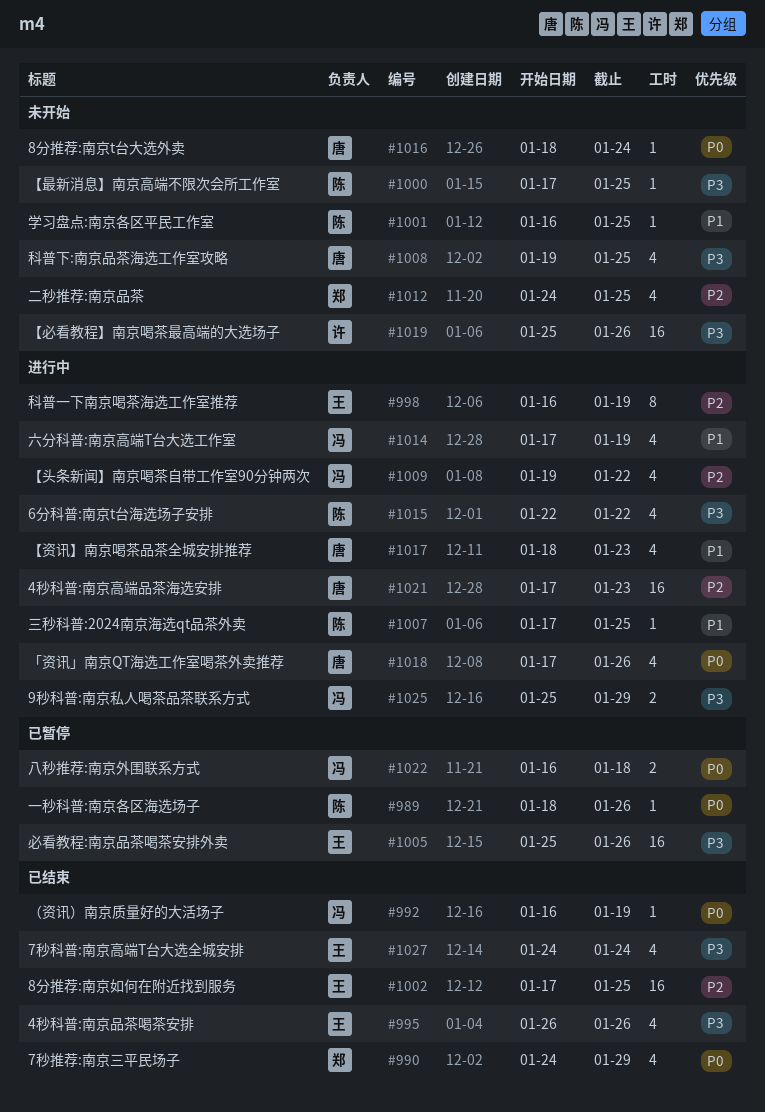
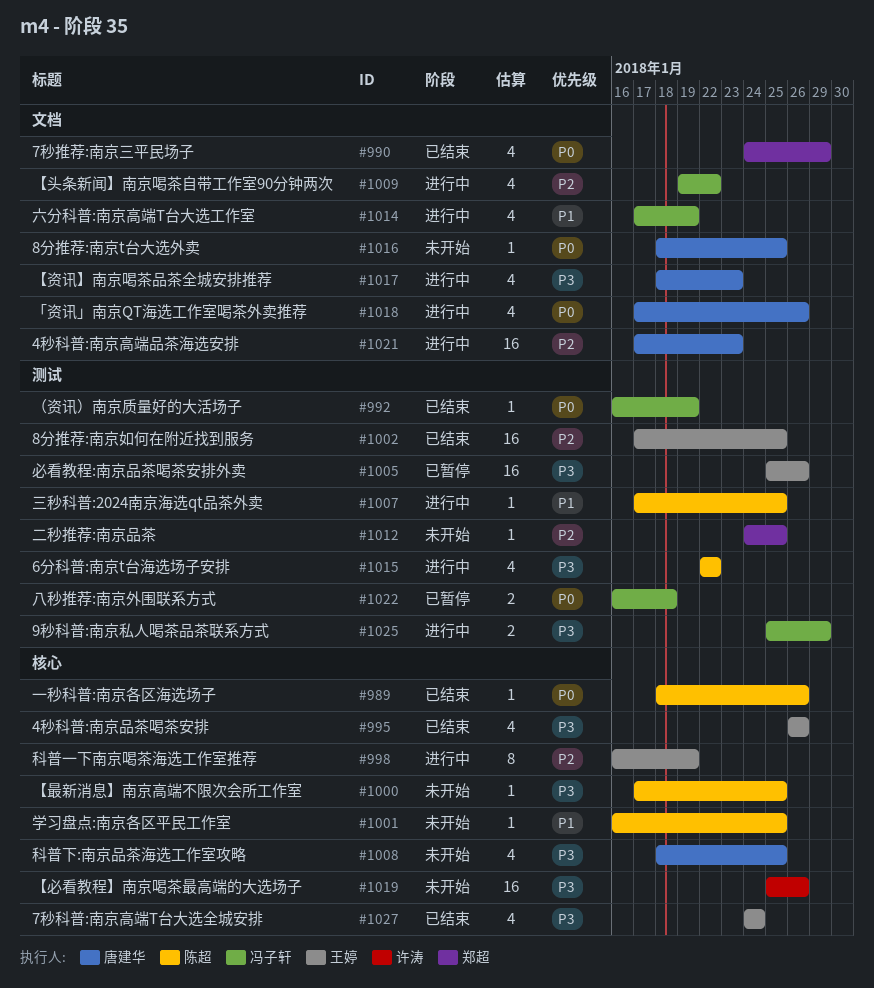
#989, status: 已暂停 -> 已结束
#1008, start: Jan 19 -> Jan 18
#1012, estimate: 4 -> 1
#1016, due: Jan 24 -> Jan 25
#1017, priority: P1 -> P3

